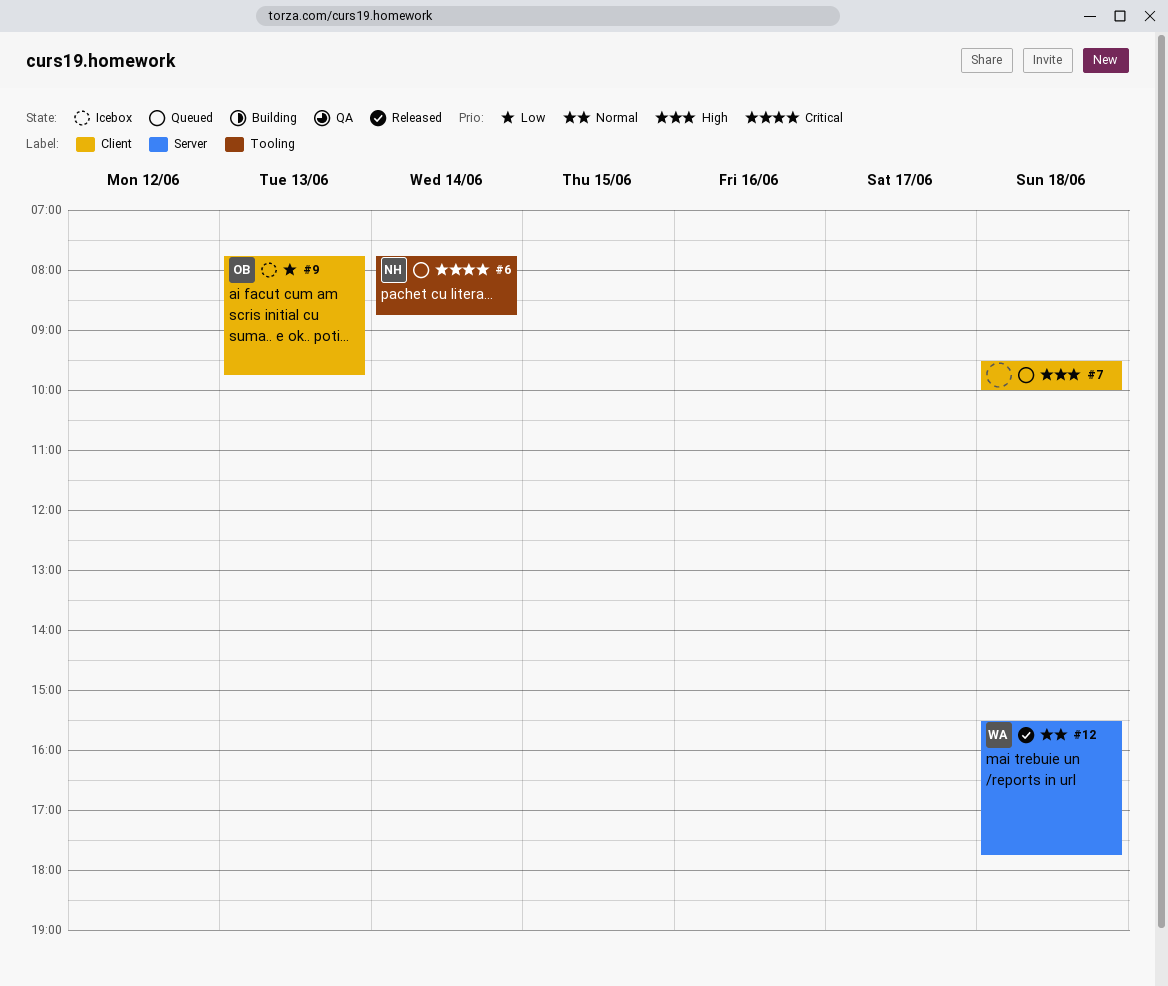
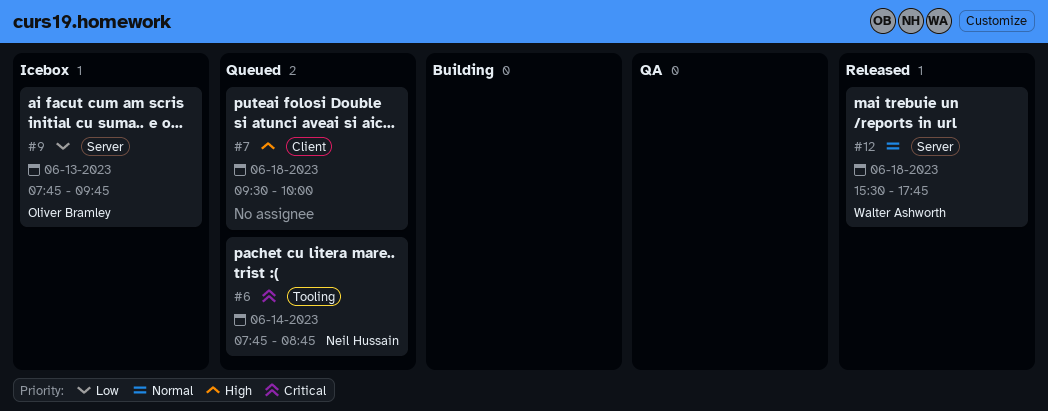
#9, label: Client -> Server

